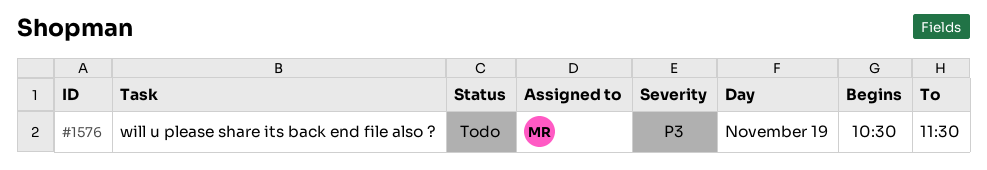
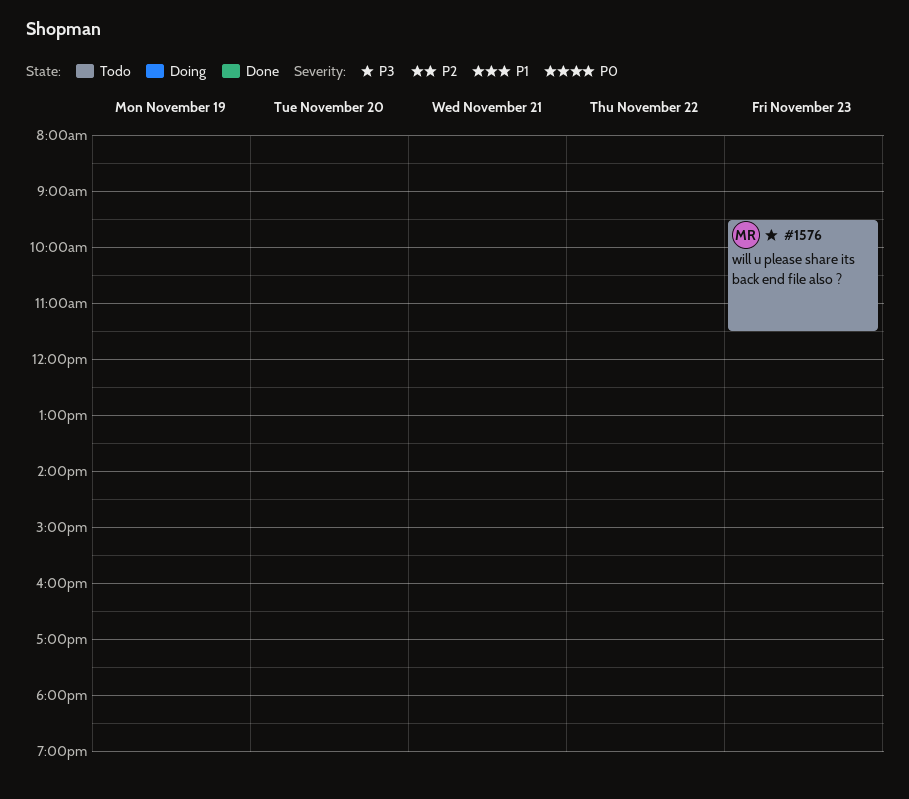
#1576, day: Nov 19 -> Nov 23
#1576, begins: 10:30 -> 09:30

